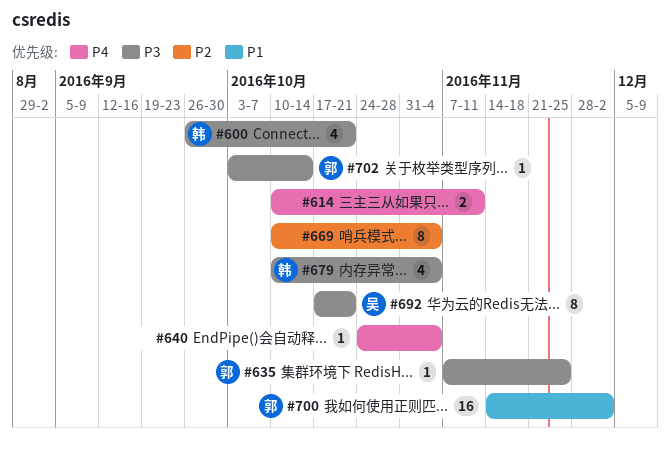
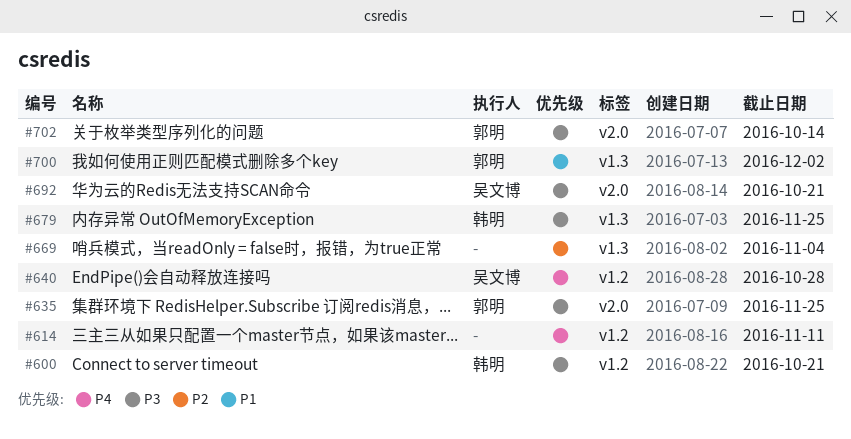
#640, owner: none -> 吴文博
#640, due: Nov 4 -> Oct 28
#679, due: Nov 4 -> Nov 25

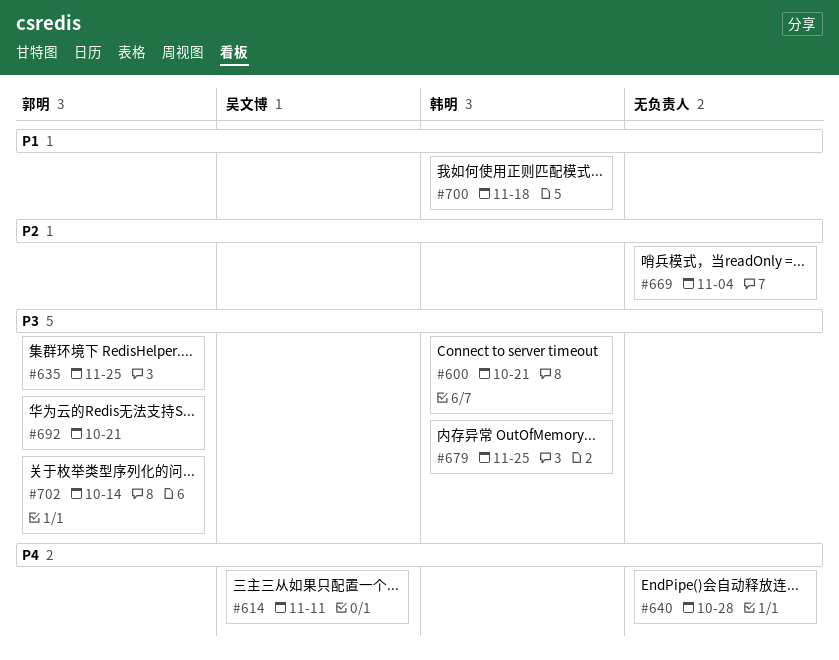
#614, owner: none -> 吴文博
#640, owner: 吴文博 -> none
#692, owner: 吴文博 -> 郭明
#700, owner: 郭明 -> 韩明
#700, due: Dec 2 -> Nov 18

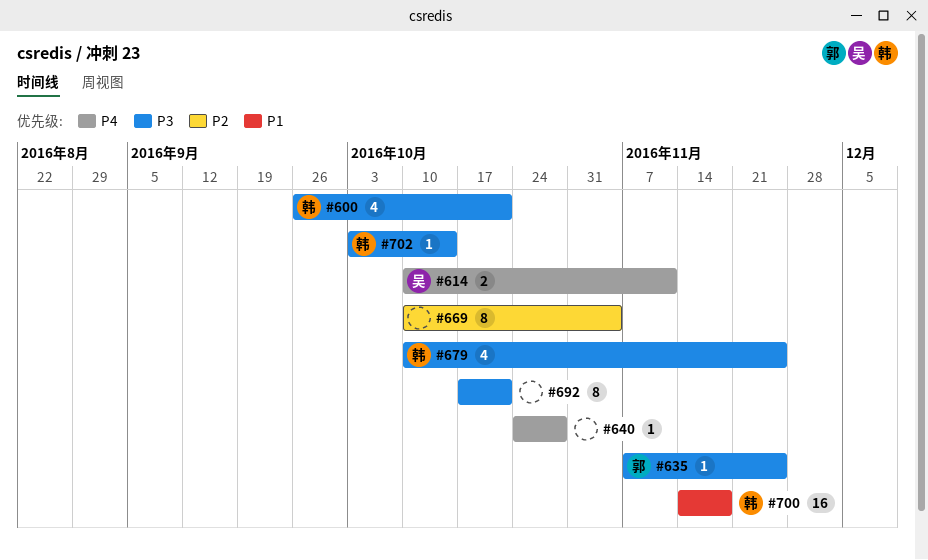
#692, owner: 郭明 -> none
#702, owner: 郭明 -> 韩明

